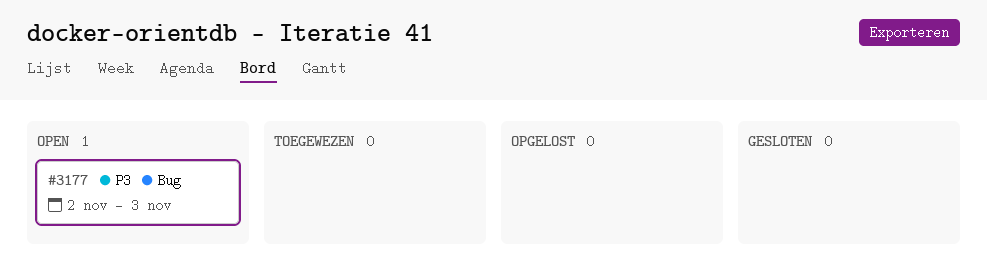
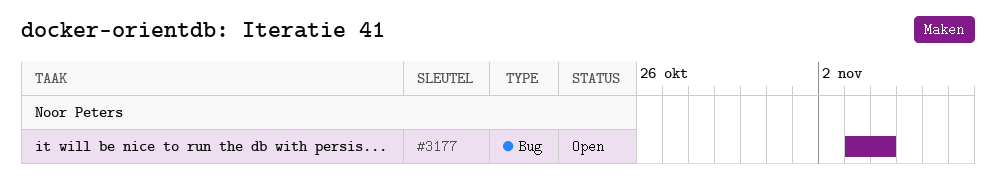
#3177, start: Nov 2 -> Nov 3
#3177, due: Nov 3 -> Nov 4

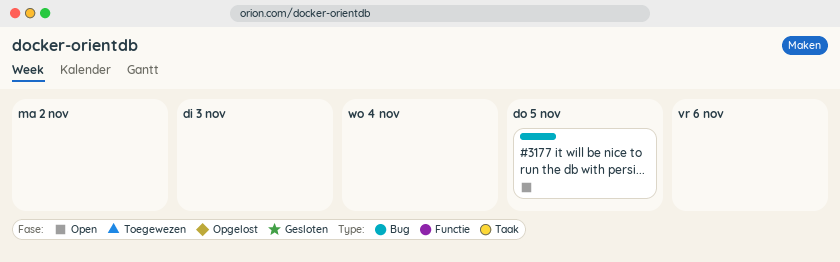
#3177, due: Nov 4 -> Nov 5

